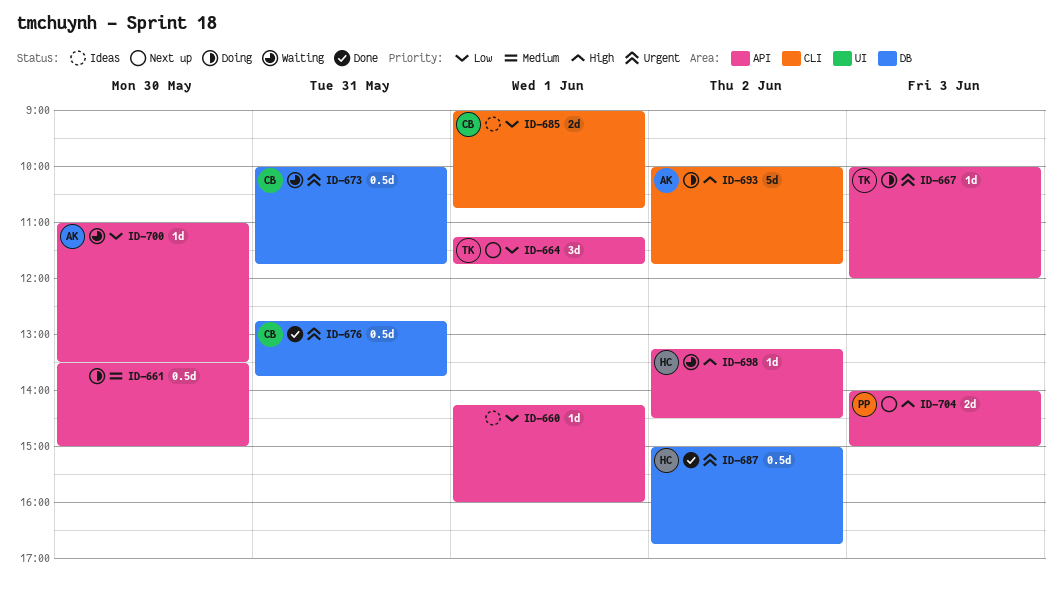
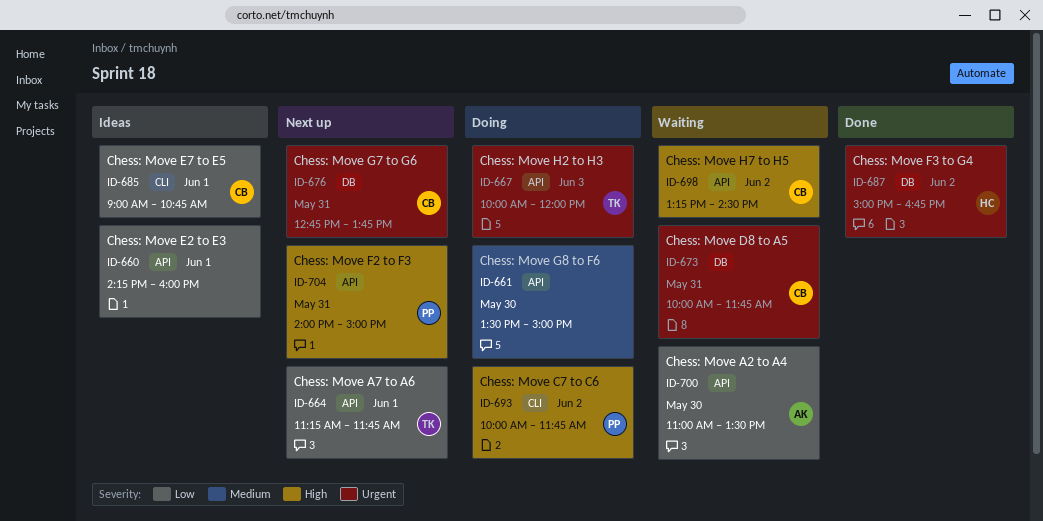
ID-676, status: Done -> Next up
ID-693, owner: AK -> PP
ID-698, owner: HC -> CB
ID-704, day: Jun 3 -> May 31

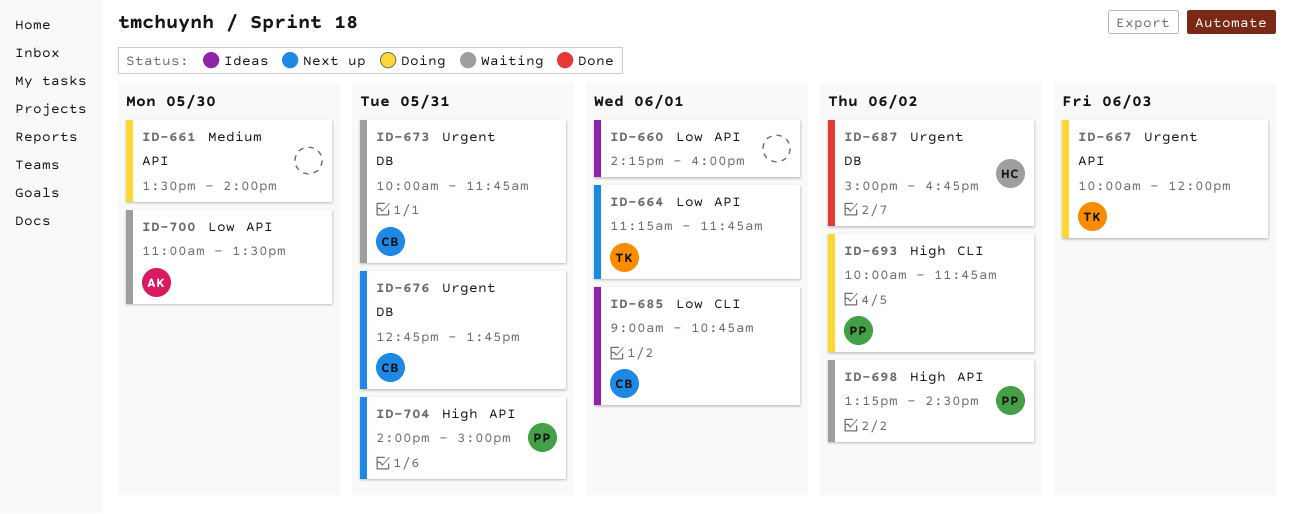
ID-661, ends: 15:00 -> 14:00
ID-698, owner: CB -> PP

